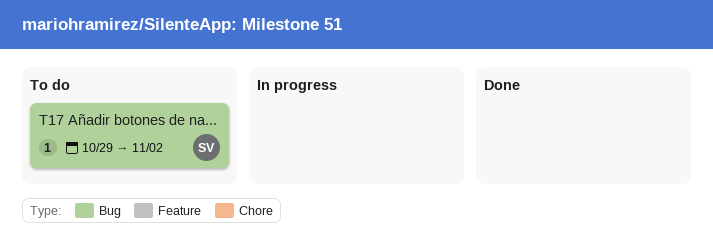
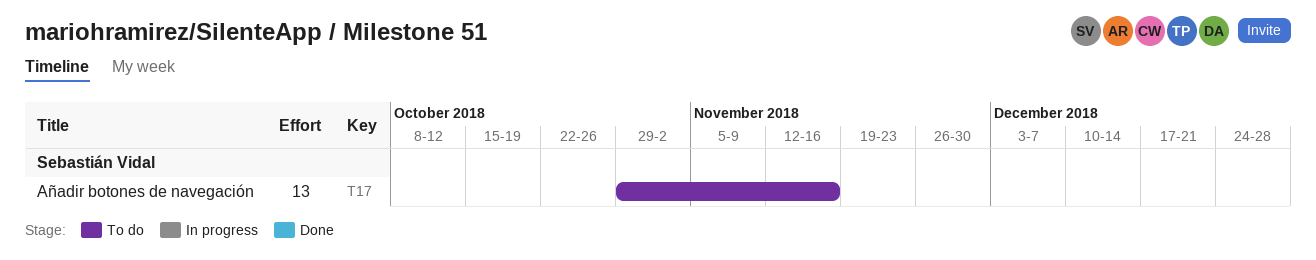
T17, estimate: 1 -> 13
T17, due: Nov 2 -> Nov 16

